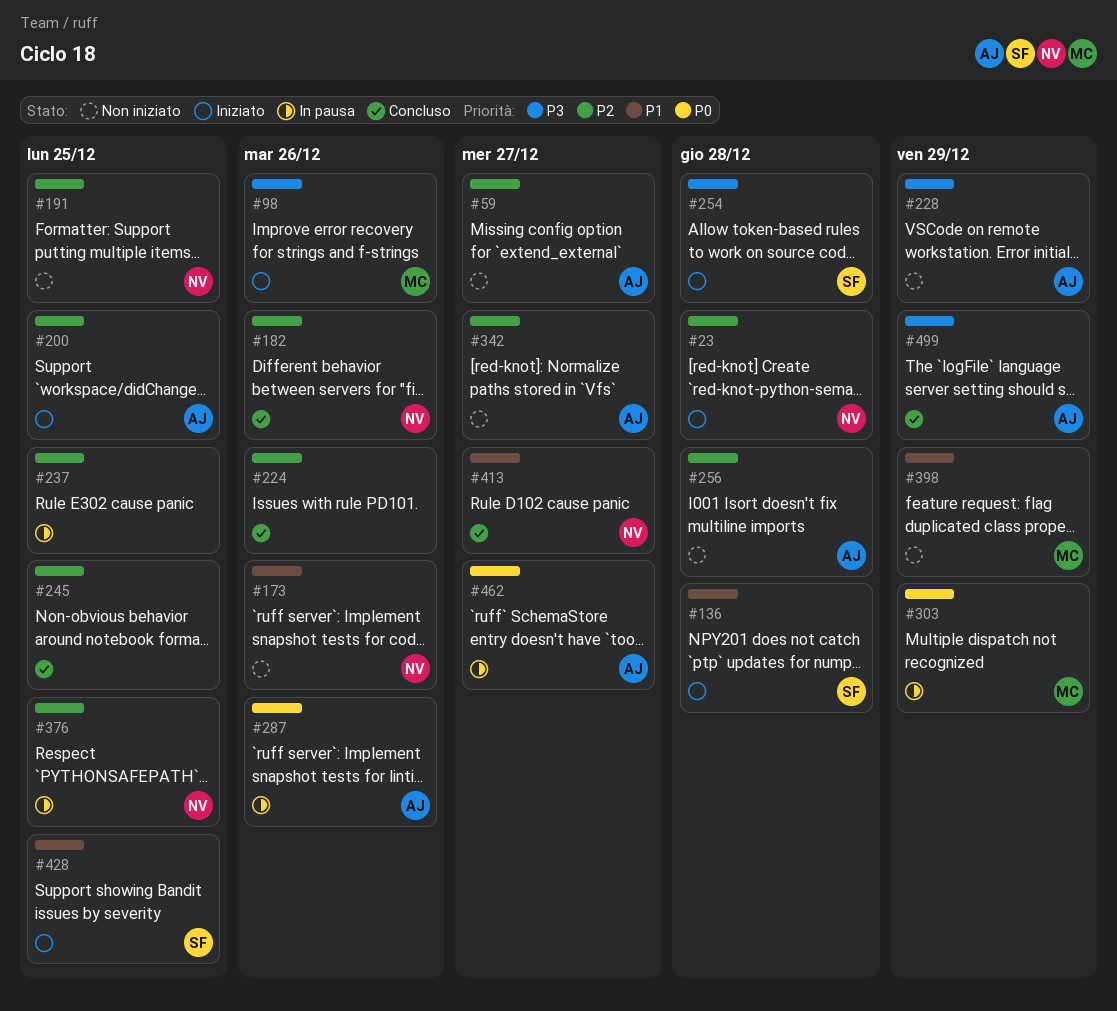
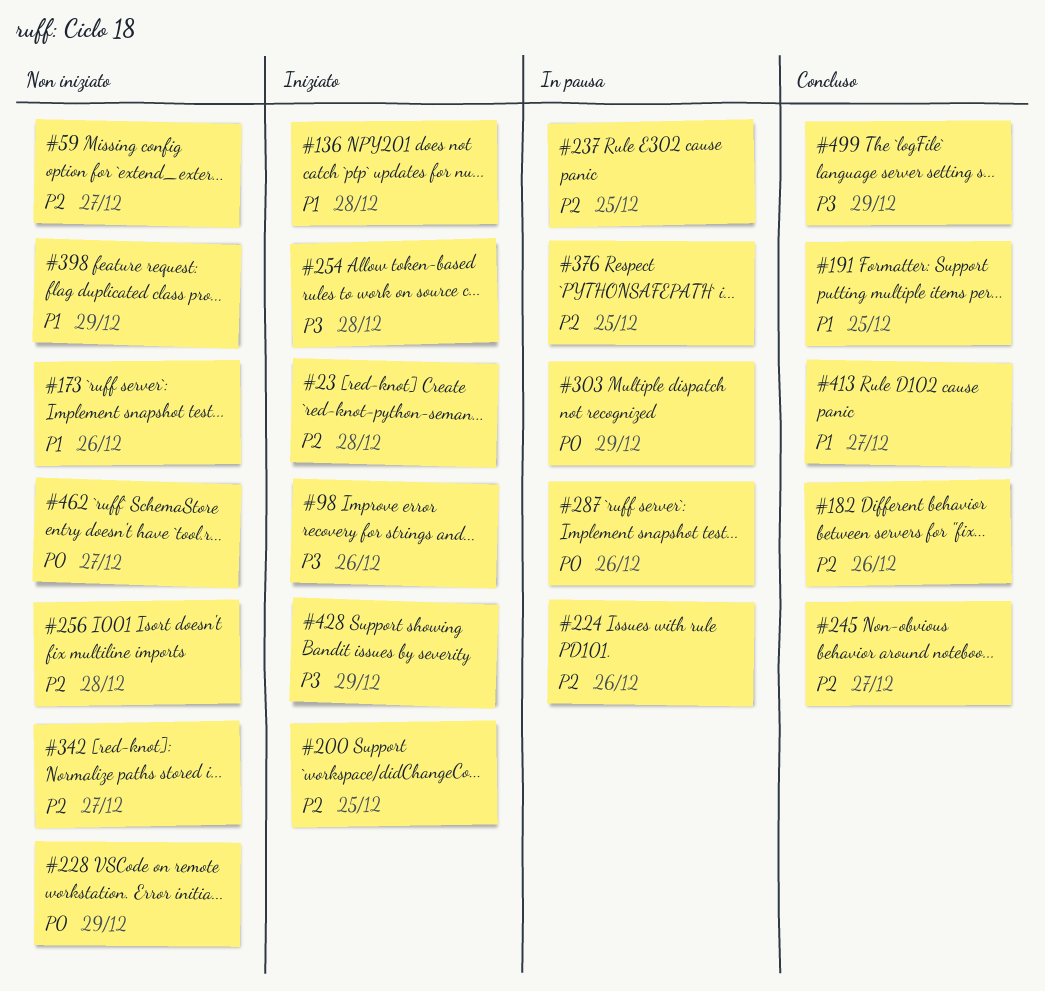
#191, status: Non iniziato -> Concluso
#191, priority: P2 -> P1
#224, status: Concluso -> In pausa
#228, priority: P3 -> P0
#245, due: Dec 25 -> Dec 27
#428, priority: P1 -> P3
#428, due: Dec 25 -> Dec 29
#462, status: In pausa -> Non iniziato

